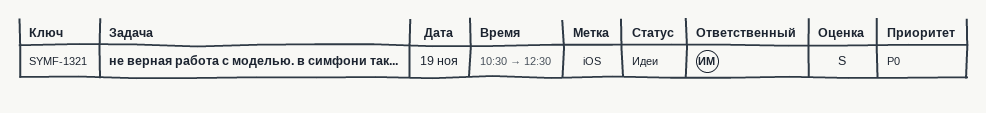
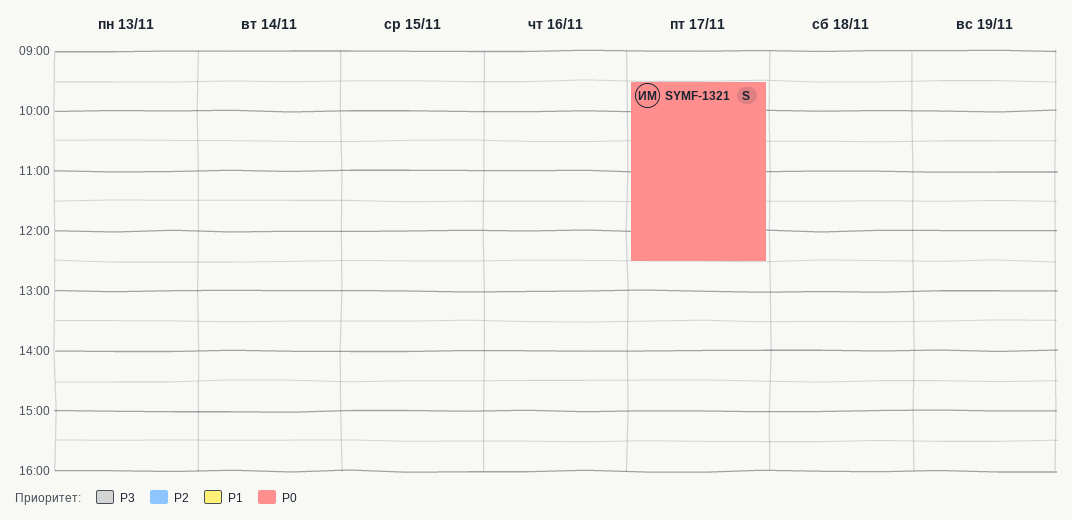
SYMF-1321, day: Nov 19 -> Nov 17
SYMF-1321, begins: 10:30 -> 09:30

